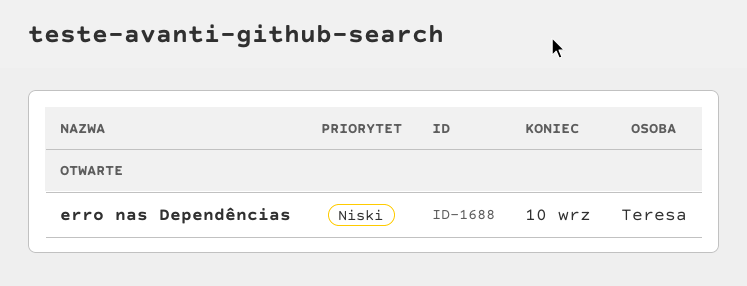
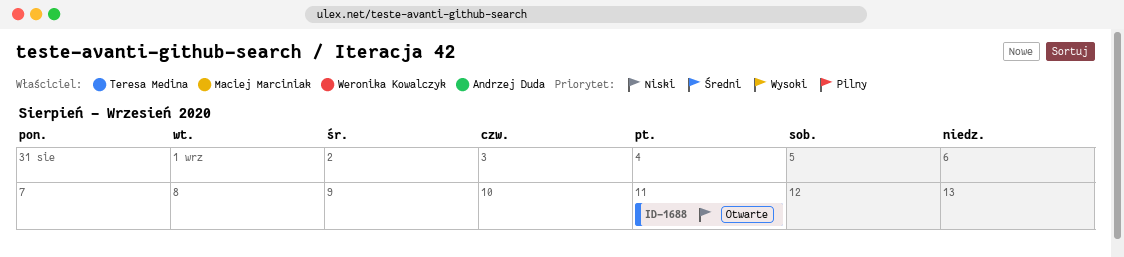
ID-1688, due: Sep 10 -> Sep 11

